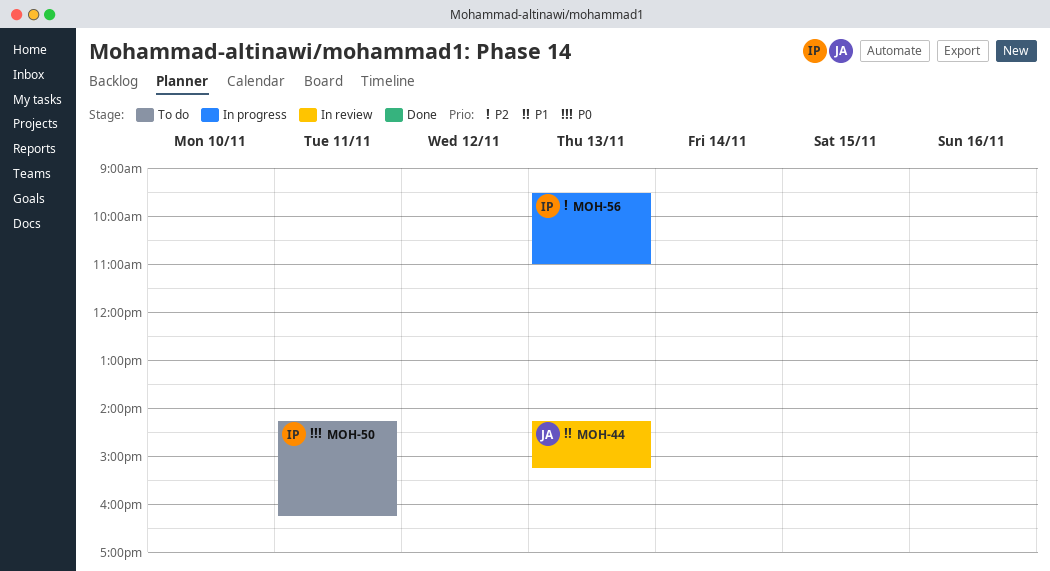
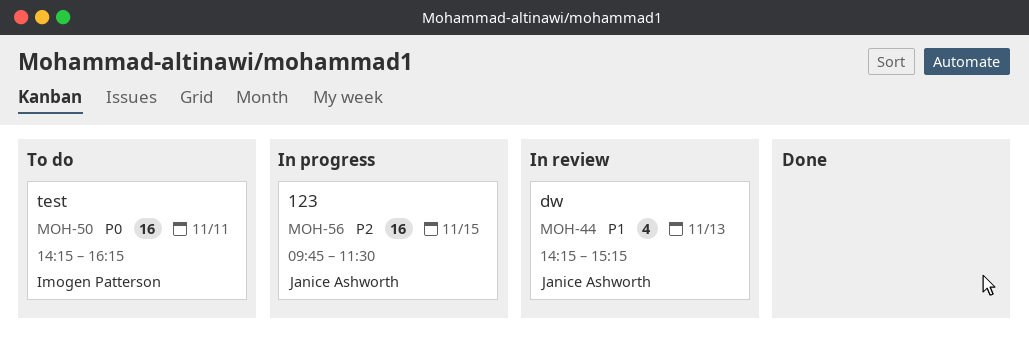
MOH-56, owner: Imogen Patterson -> Janice Ashworth
MOH-56, day: Nov 13 -> Nov 15
MOH-56, begins: 09:30 -> 09:45
MOH-56, ends: 11:00 -> 11:30

